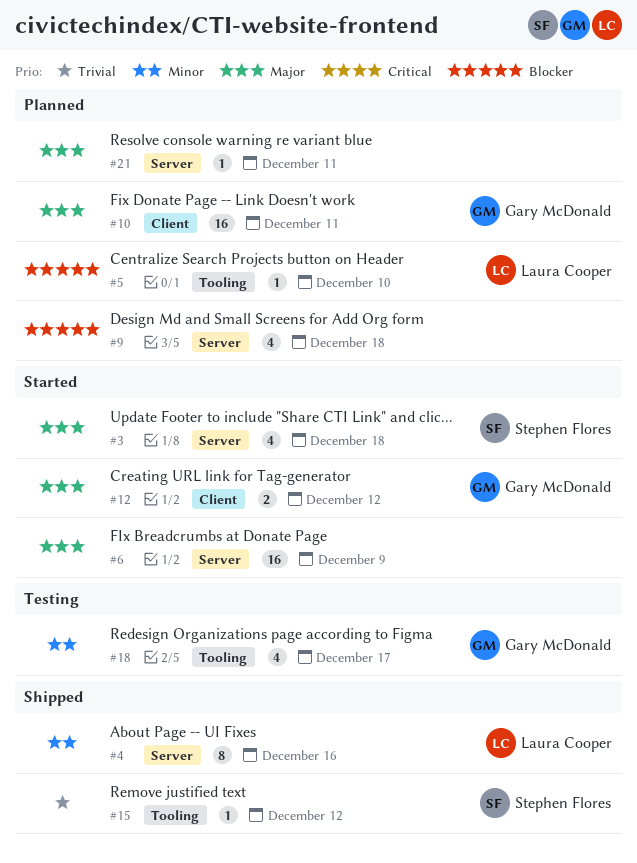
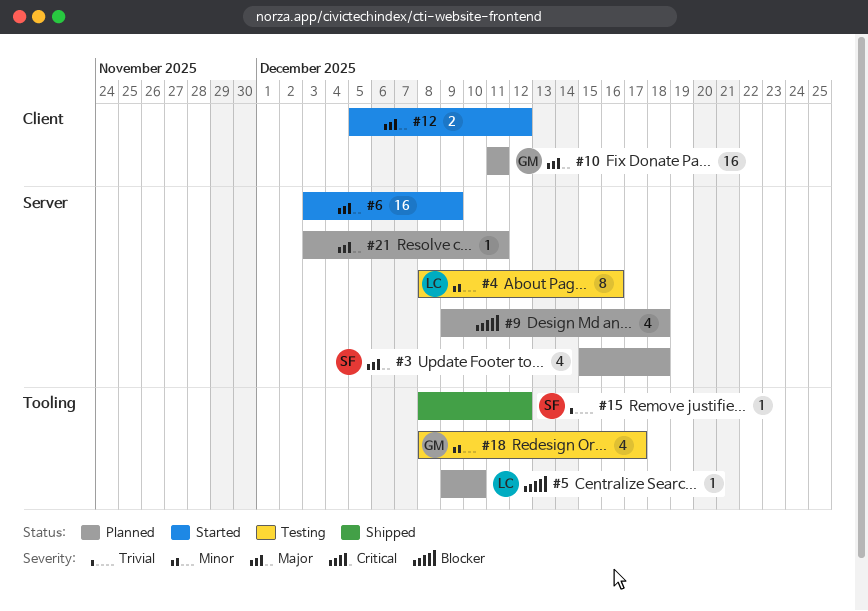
#3, status: Started -> Planned
#4, status: Shipped -> Testing
#12, owner: Gary McDonald -> none

